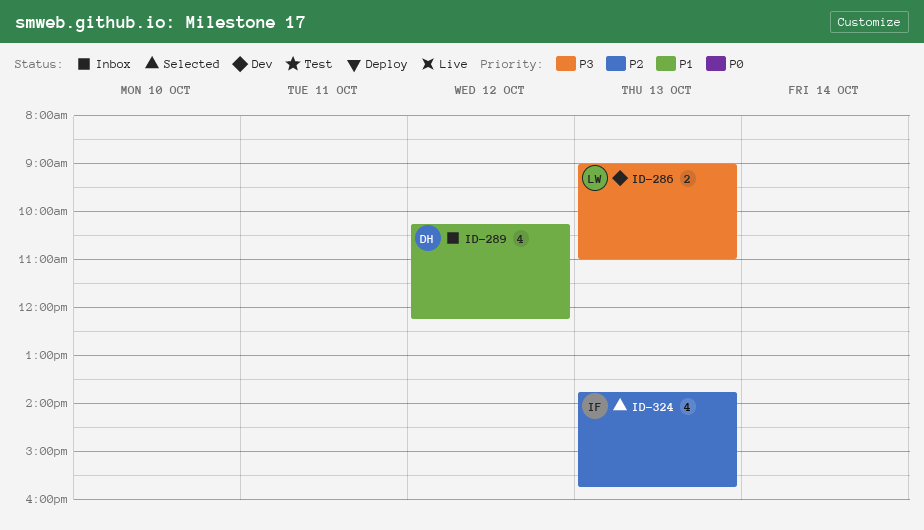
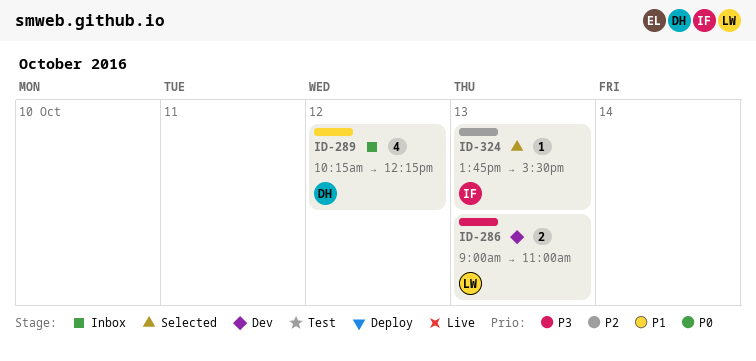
ID-324, estimate: 4 -> 1
ID-324, ends: 15:45 -> 15:30

